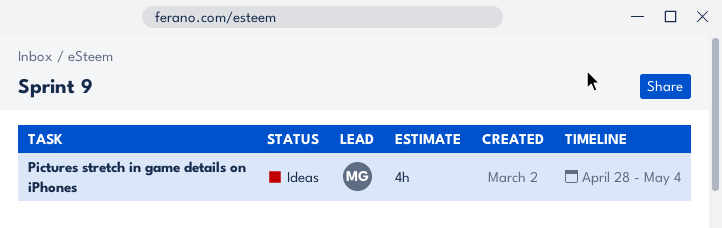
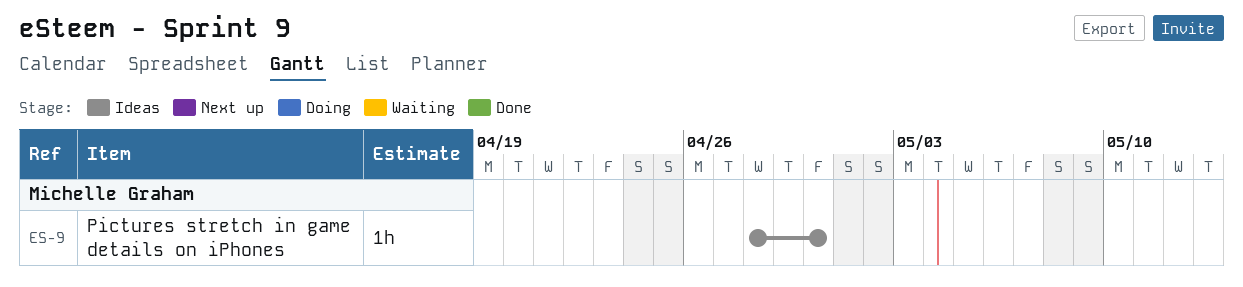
Pictures stretch in game details on iPhones, estimate: 4h -> 1h
Pictures stretch in game details on iPhones, due: May 4 -> Apr 30

